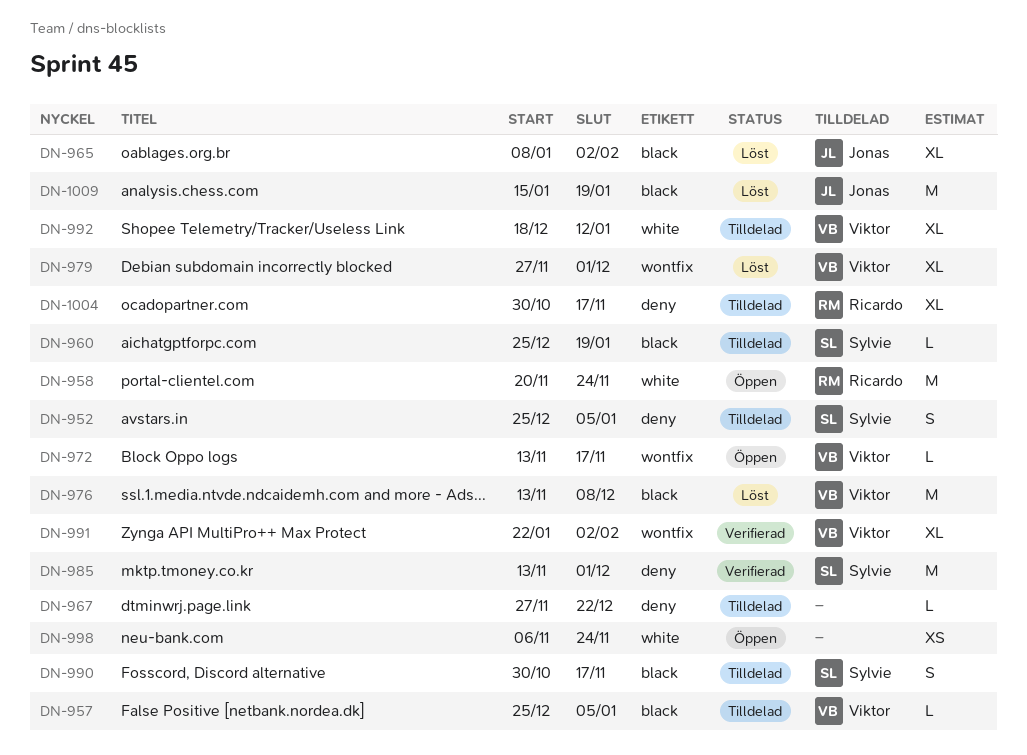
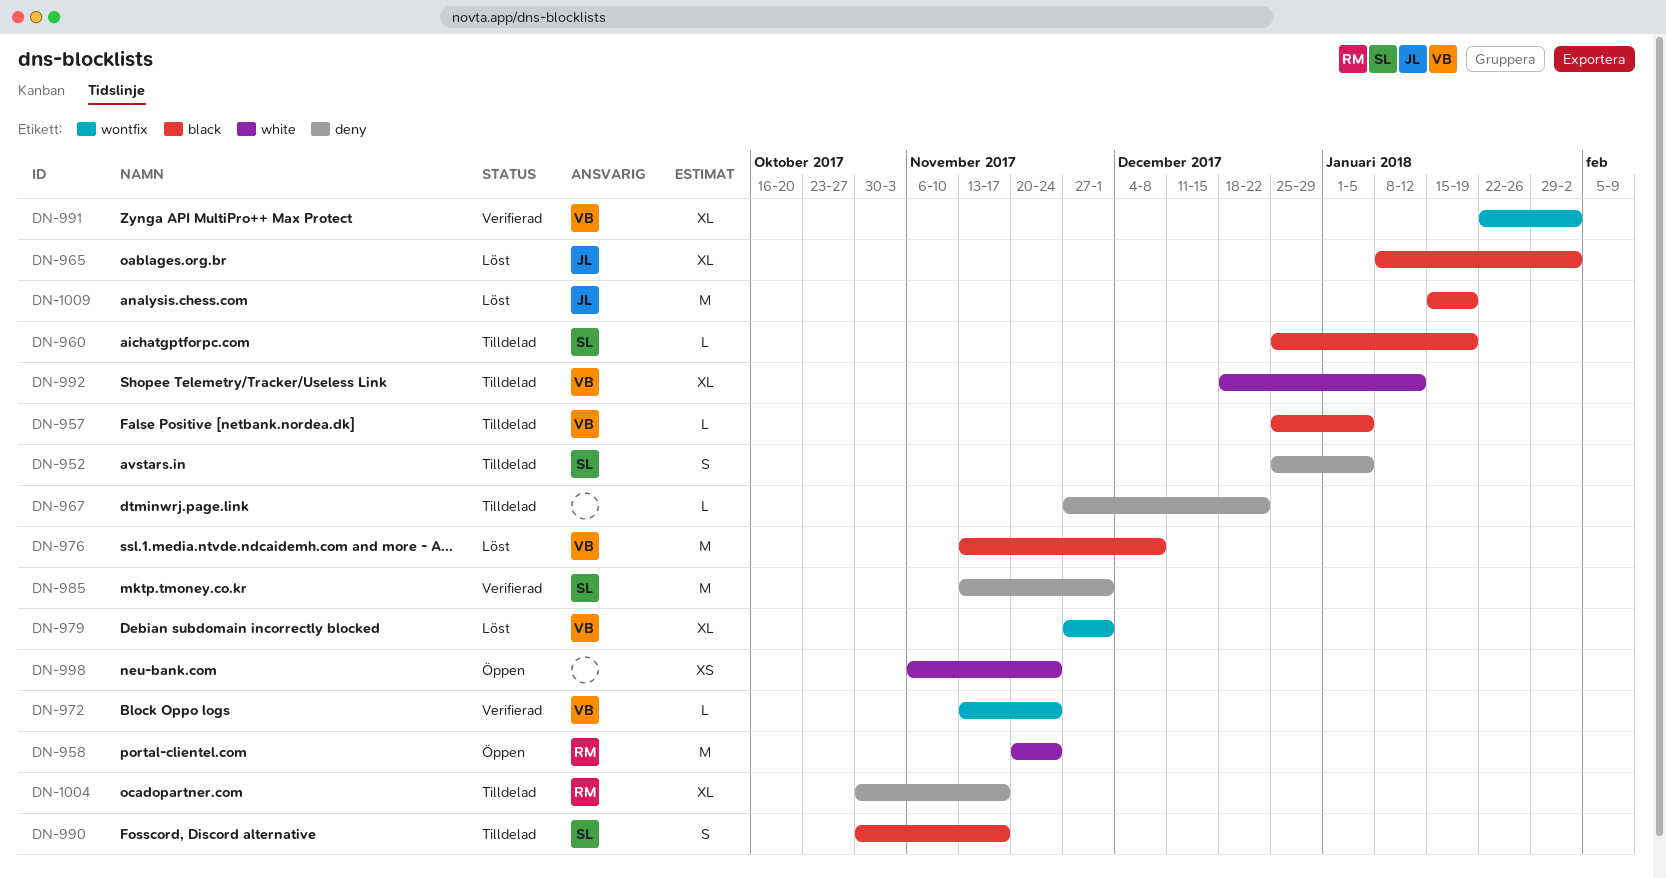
DN-972, status: Öppen -> Verifierad
DN-972, due: Nov 17 -> Nov 24

